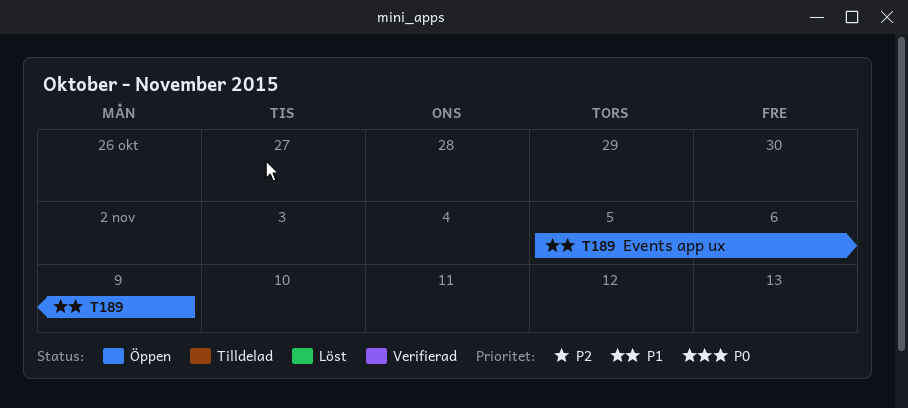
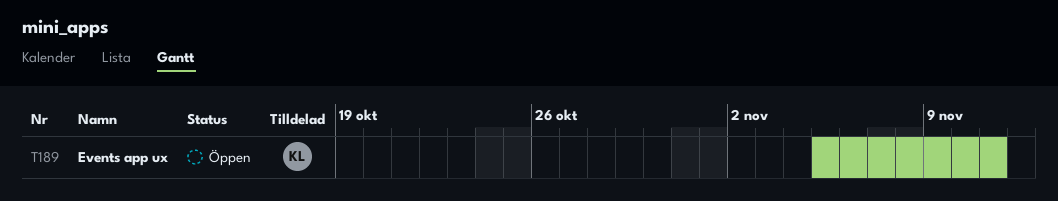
T189, due: Nov 9 -> Nov 11

